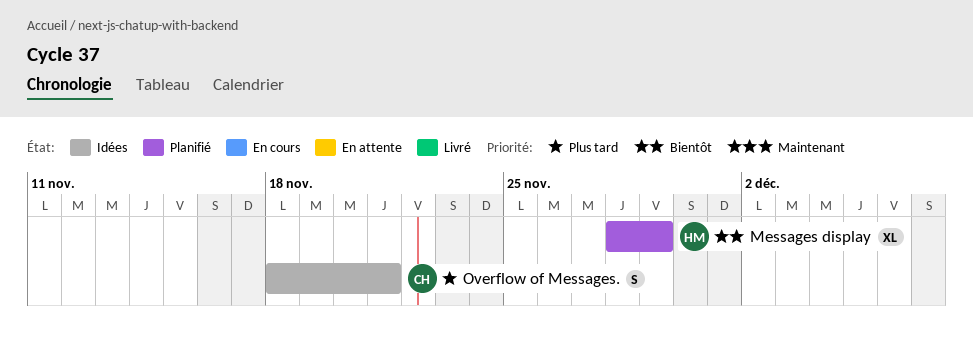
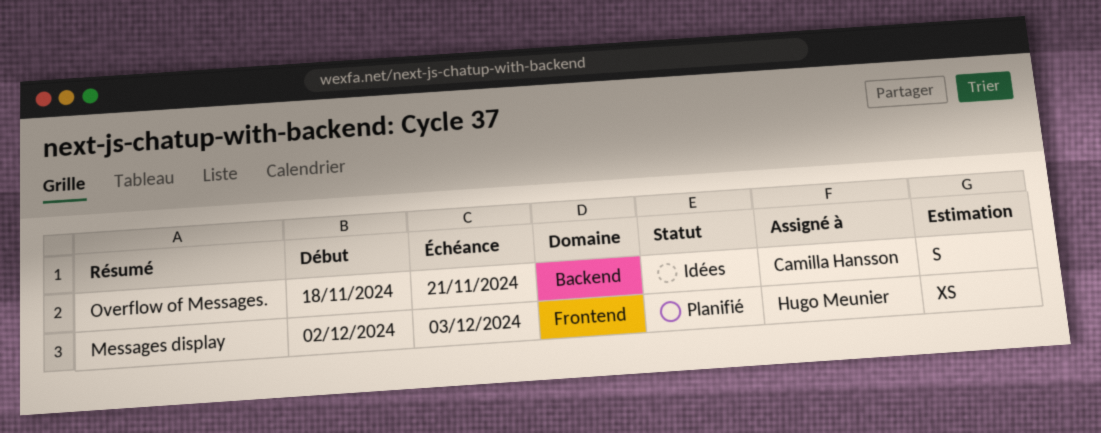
Messages display, estimate: XL -> XS
Messages display, start: Nov 28 -> Dec 2
Messages display, due: Nov 29 -> Dec 3

